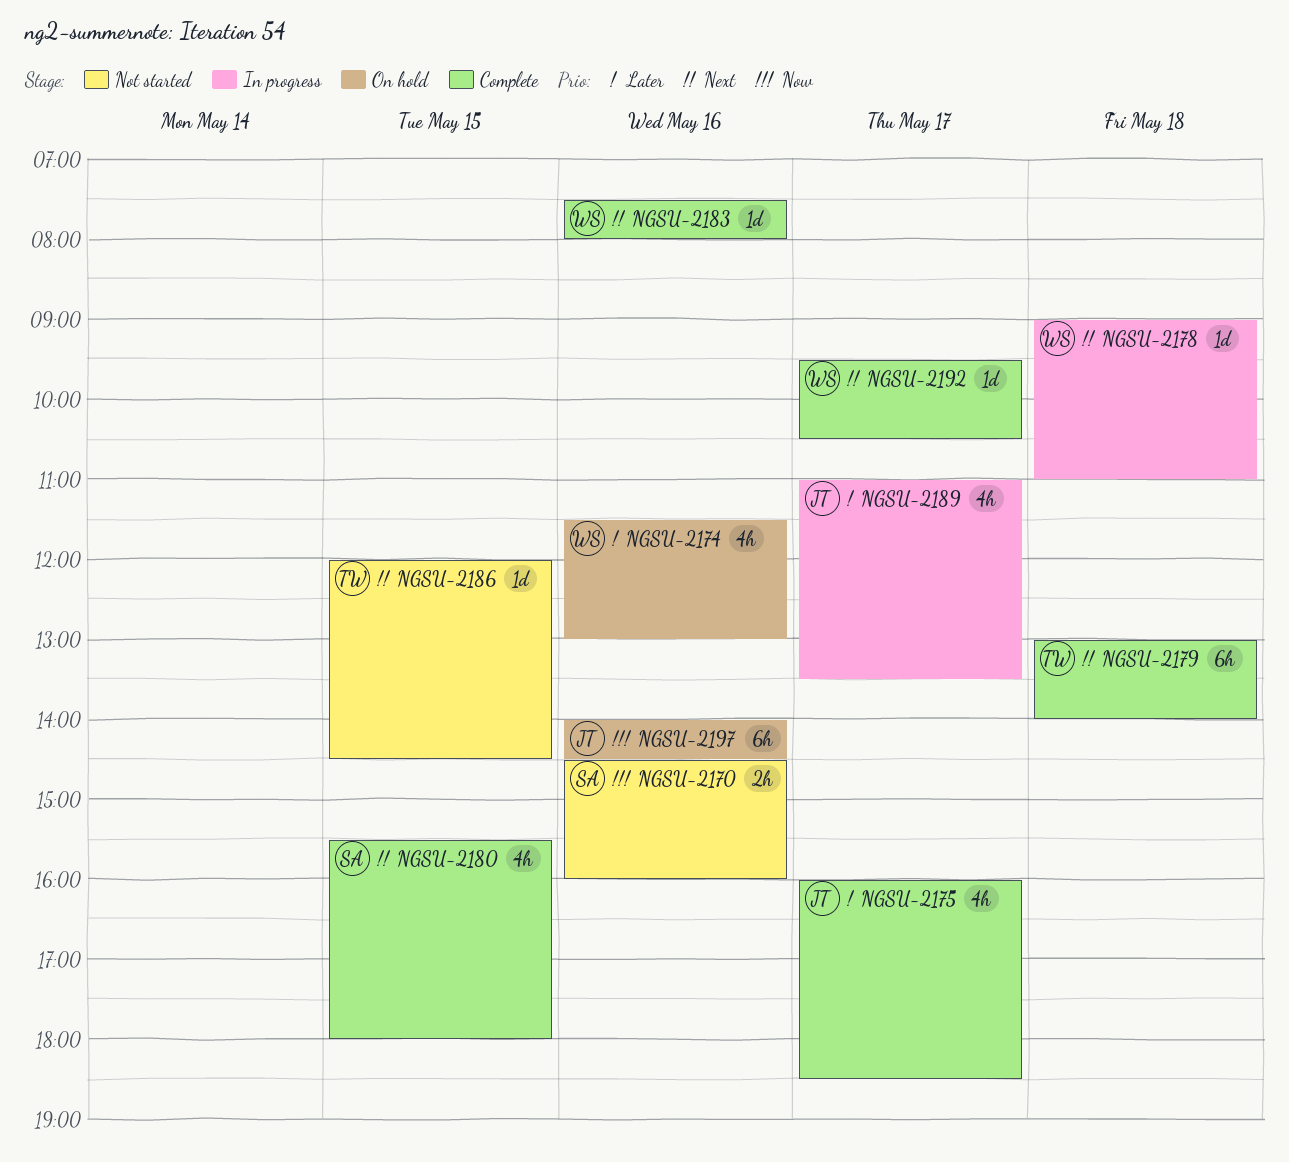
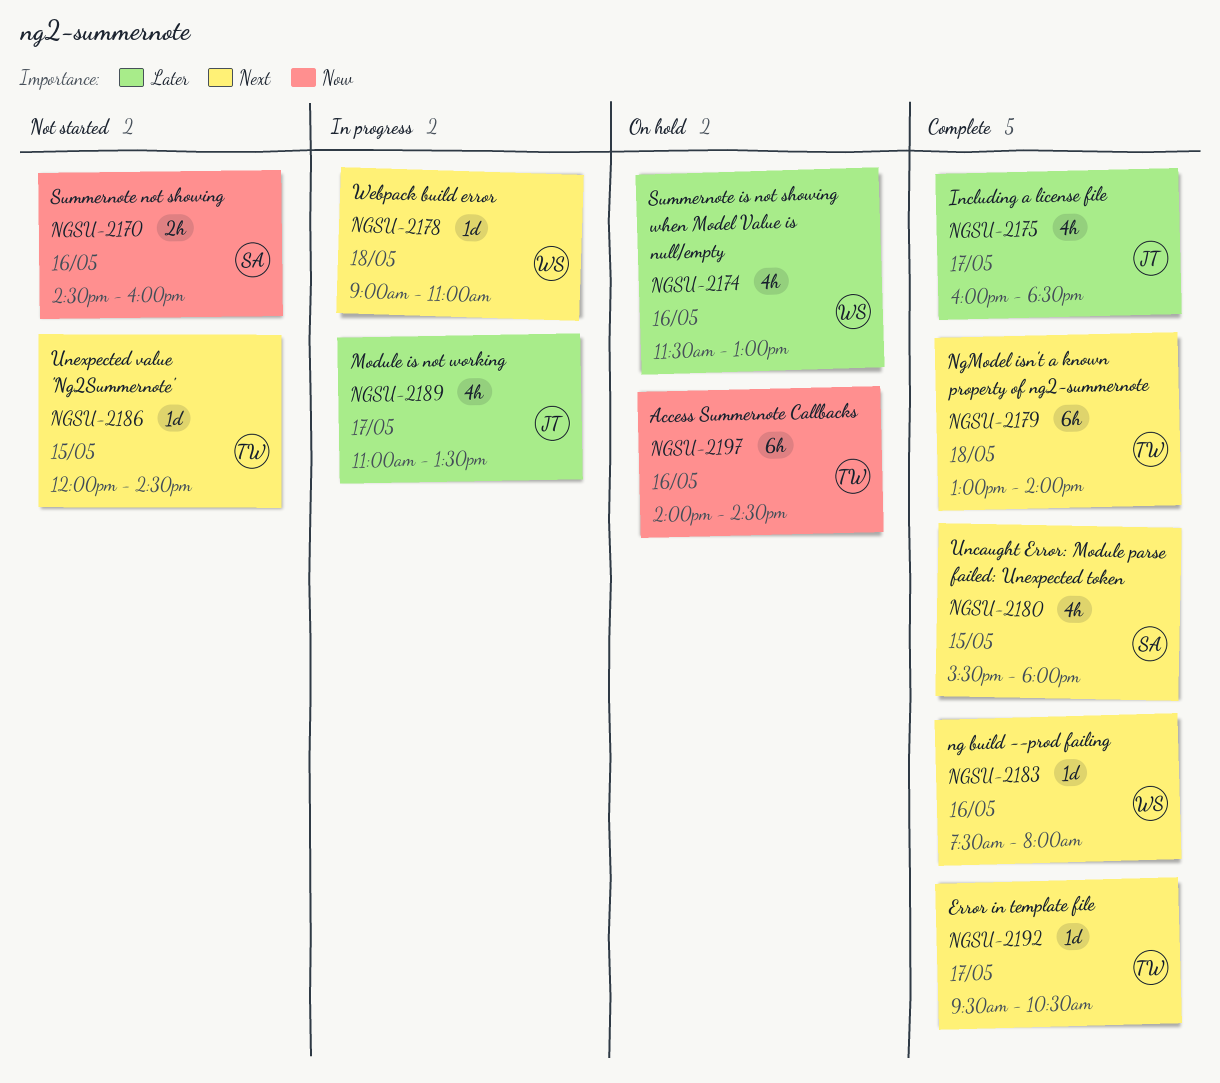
NGSU-2192, owner: WS -> TW
NGSU-2197, owner: JT -> TW

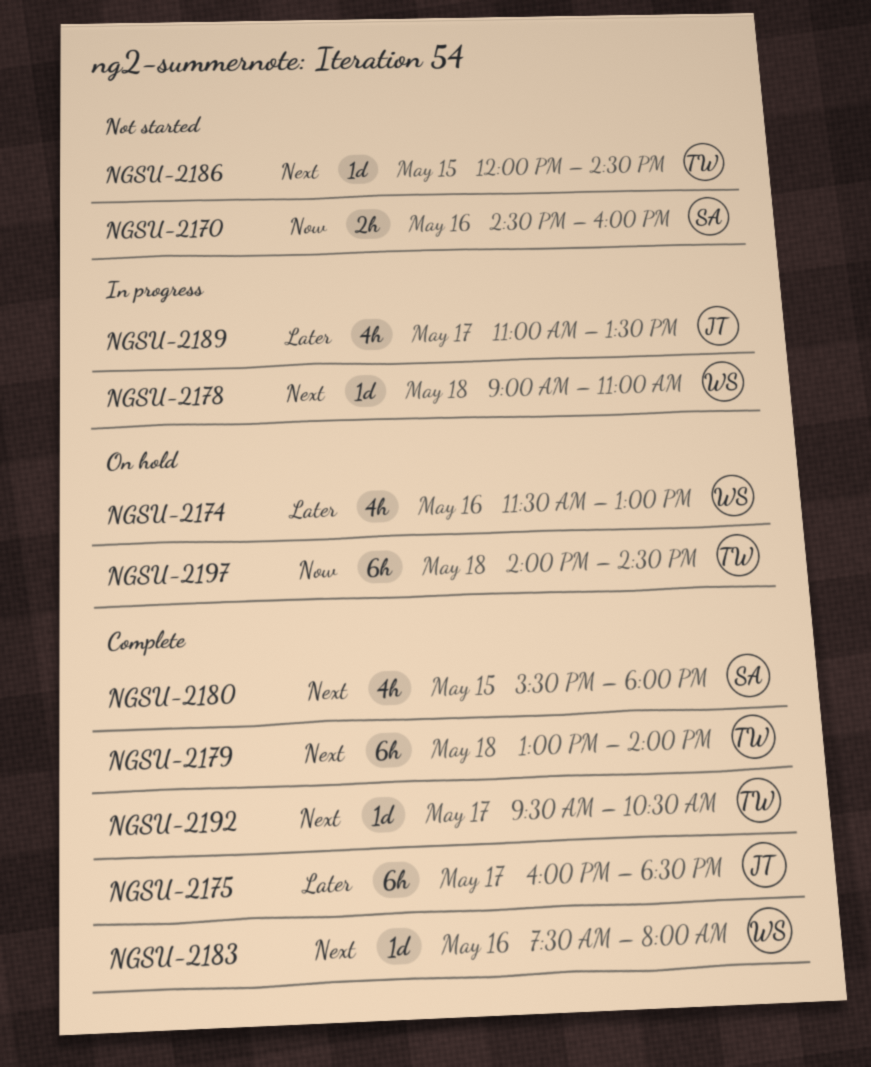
NGSU-2175, estimate: 4h -> 6h
NGSU-2197, day: May 16 -> May 18

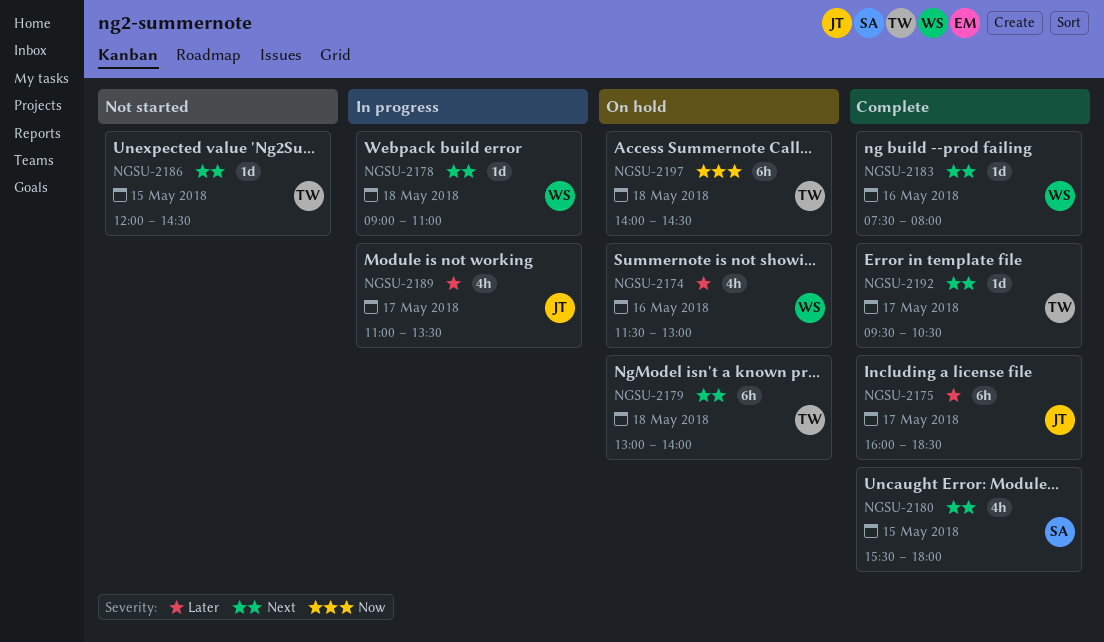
NGSU-2170: present -> none
NGSU-2179, status: Complete -> On hold

